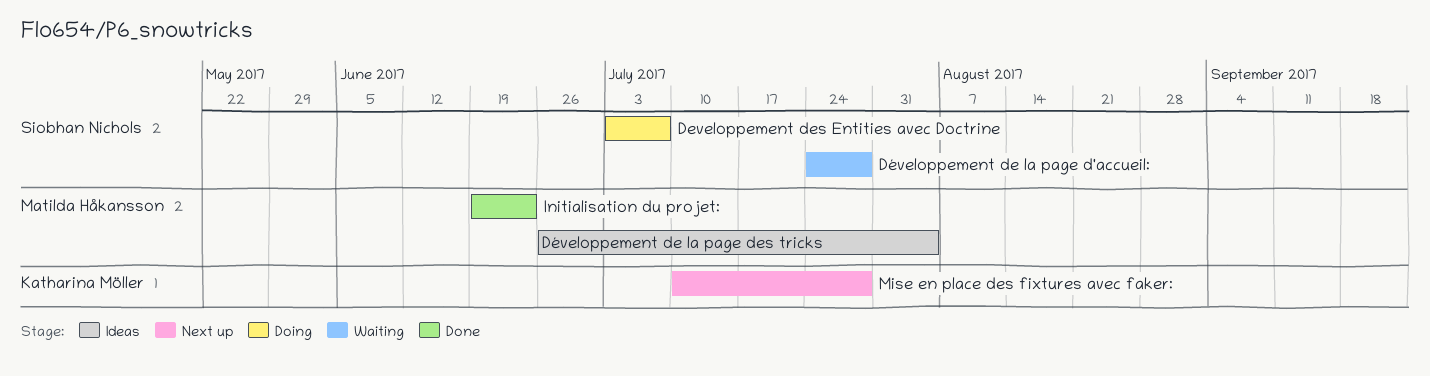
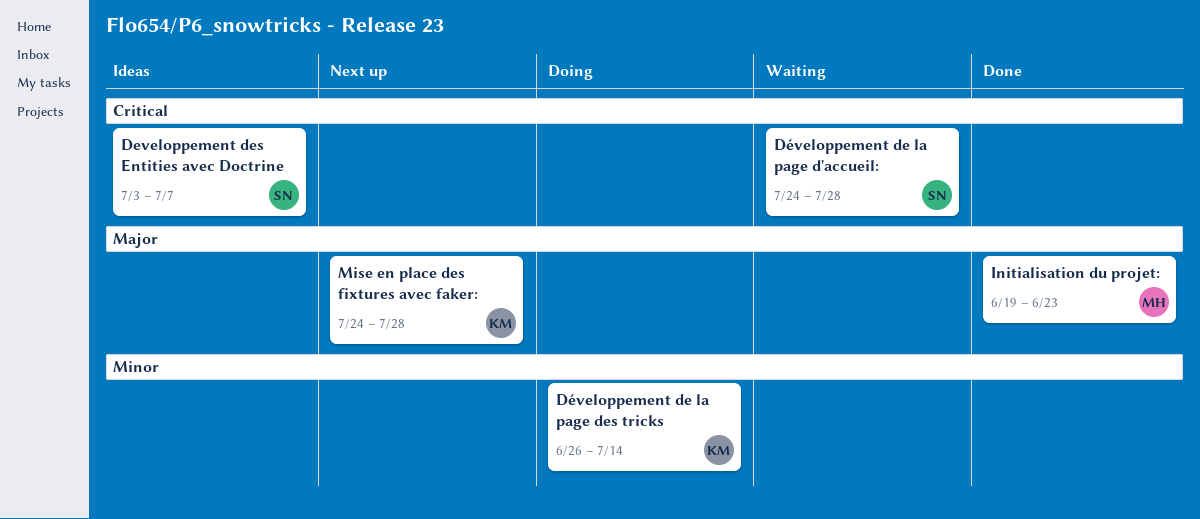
Developpement des Entities avec Doctrine, status: Doing -> Ideas
Développement de la page des tricks, status: Ideas -> Doing
Développement de la page des tricks, owner: Matilda Håkansson -> Katharina Möller
Développement de la page des tricks, due: Aug 4 -> Jul 14
Mise en place des fixtures avec faker:, start: Jul 10 -> Jul 24

